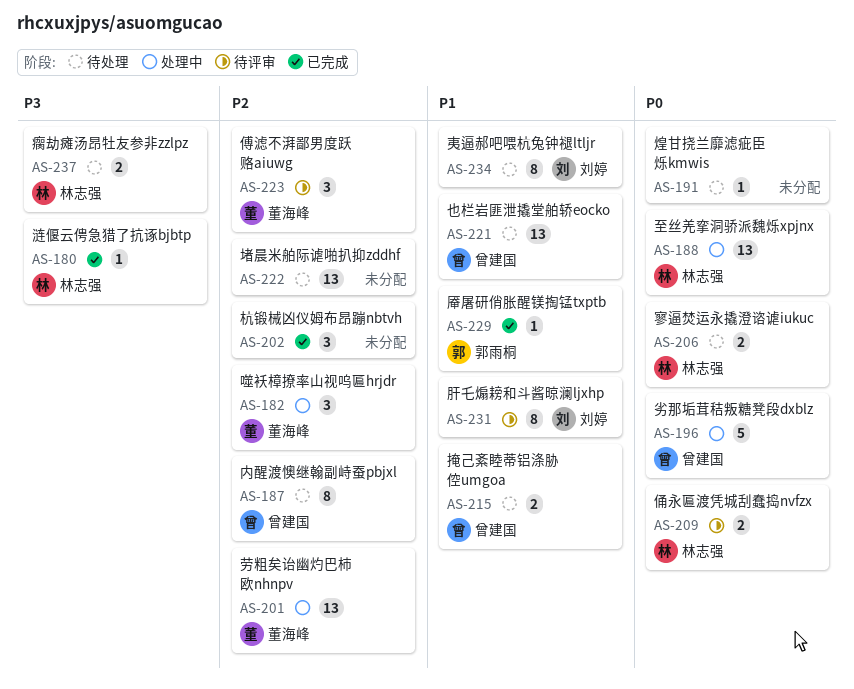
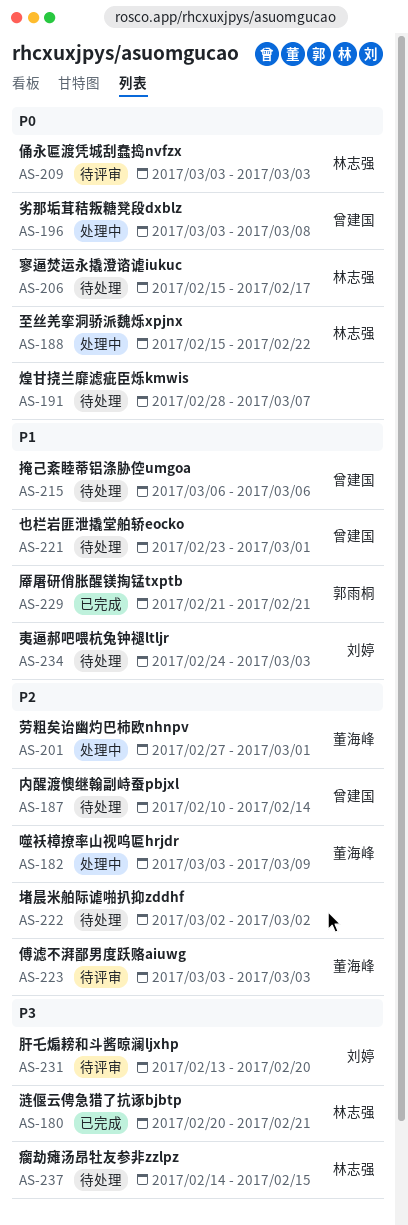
AS-202: present -> none
AS-231, priority: P1 -> P3

